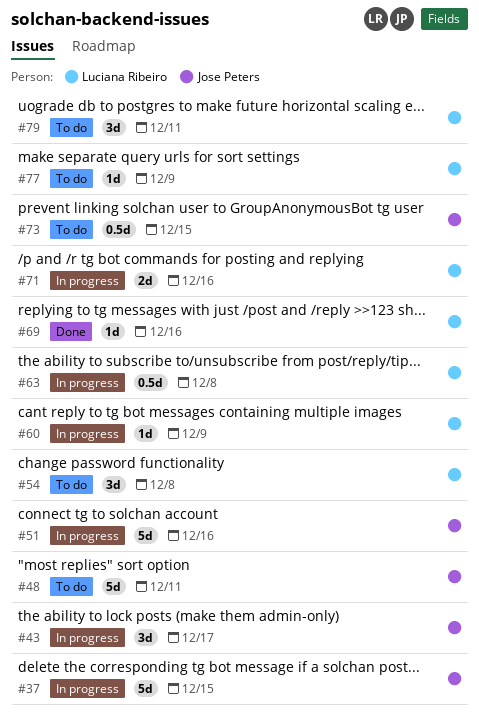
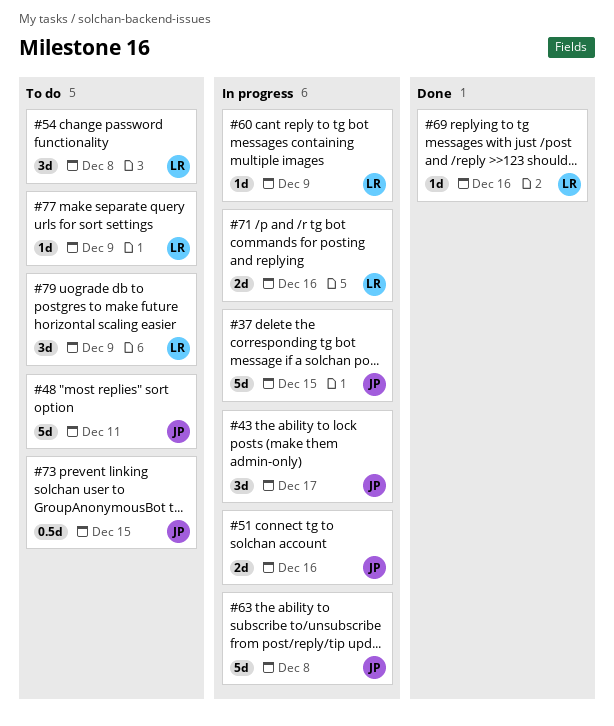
#51, estimate: 5d -> 2d
#63, owner: Luciana Ribeiro -> Jose Peters
#63, estimate: 0.5d -> 5d
#79, due: Dec 11 -> Dec 9

